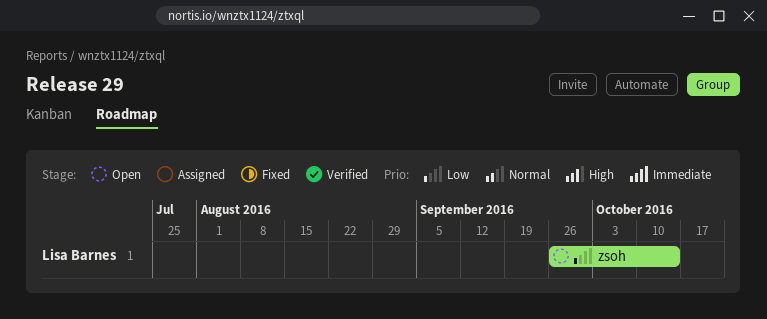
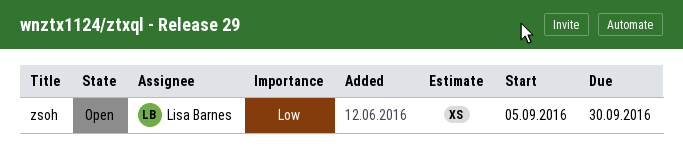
zsoh, start: Sep 26 -> Sep 5
zsoh, due: Oct 14 -> Sep 30

